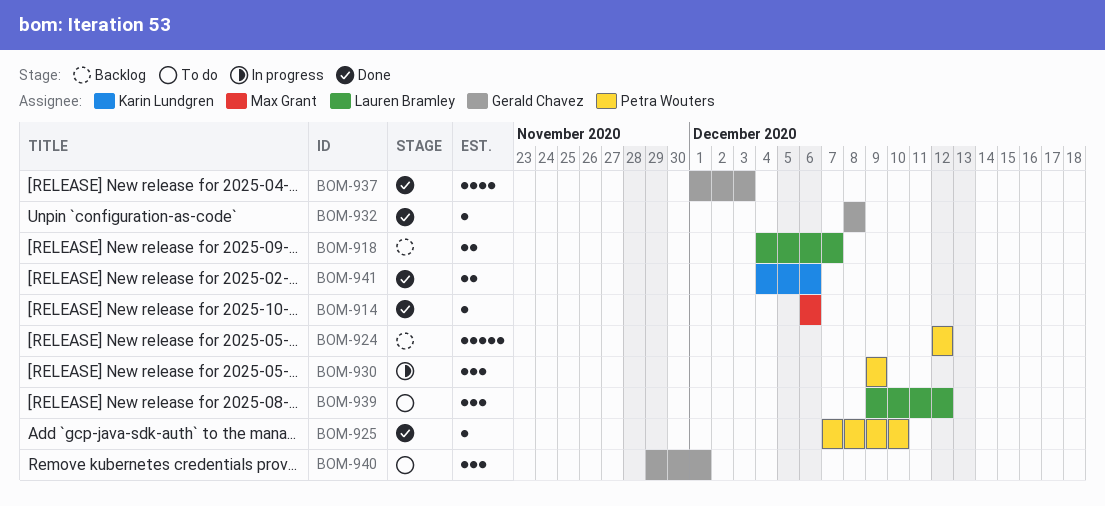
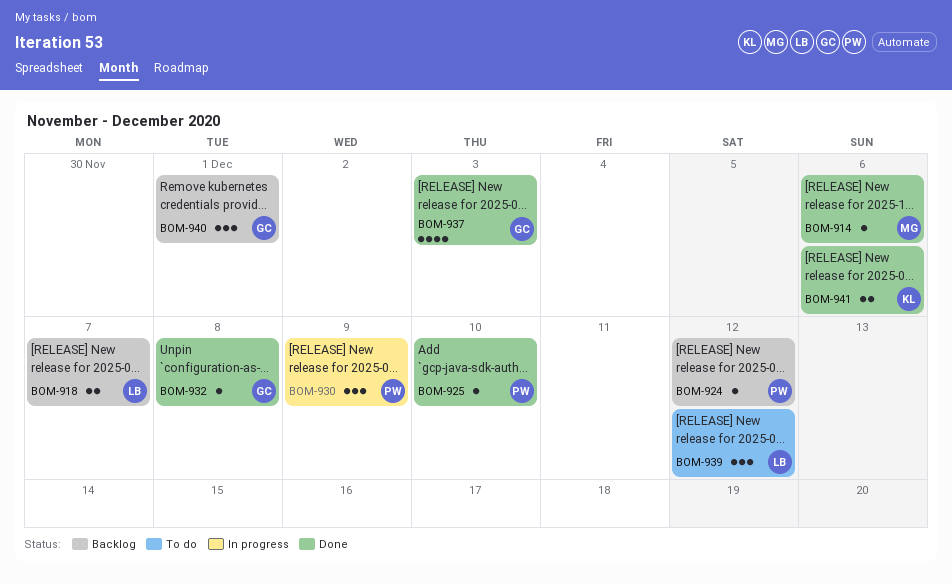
BOM-924, estimate: 5 -> 1
BOM-940, status: To do -> Backlog

